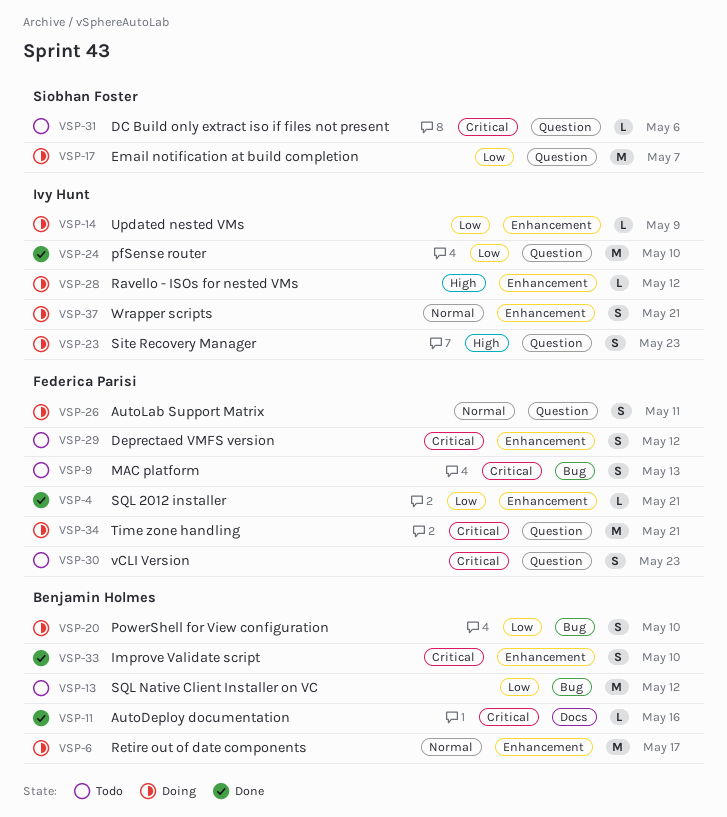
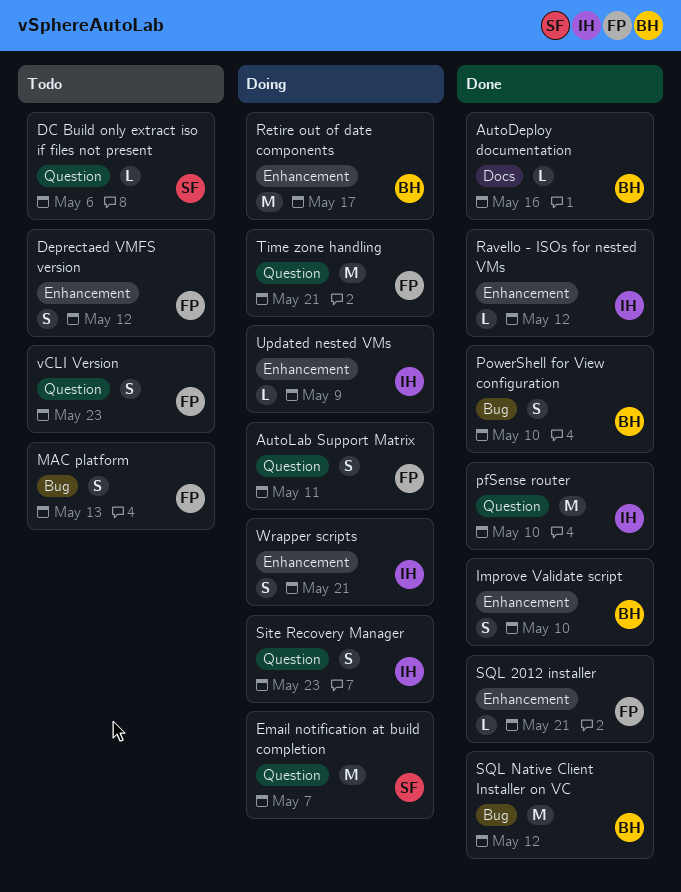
PowerShell for View configuration, status: Doing -> Done
Ravello - ISOs for nested VMs, status: Doing -> Done
SQL Native Client Installer on VC, status: Todo -> Done

